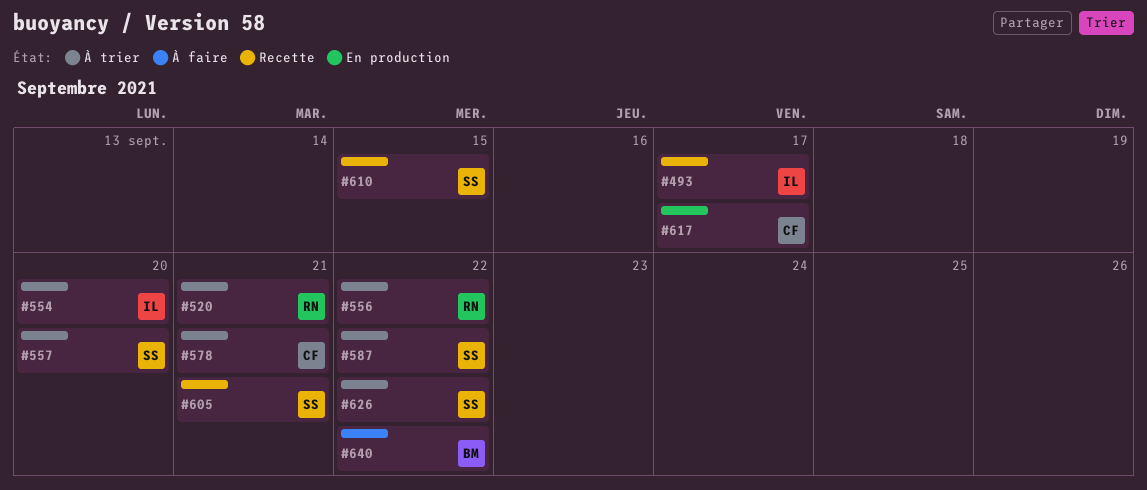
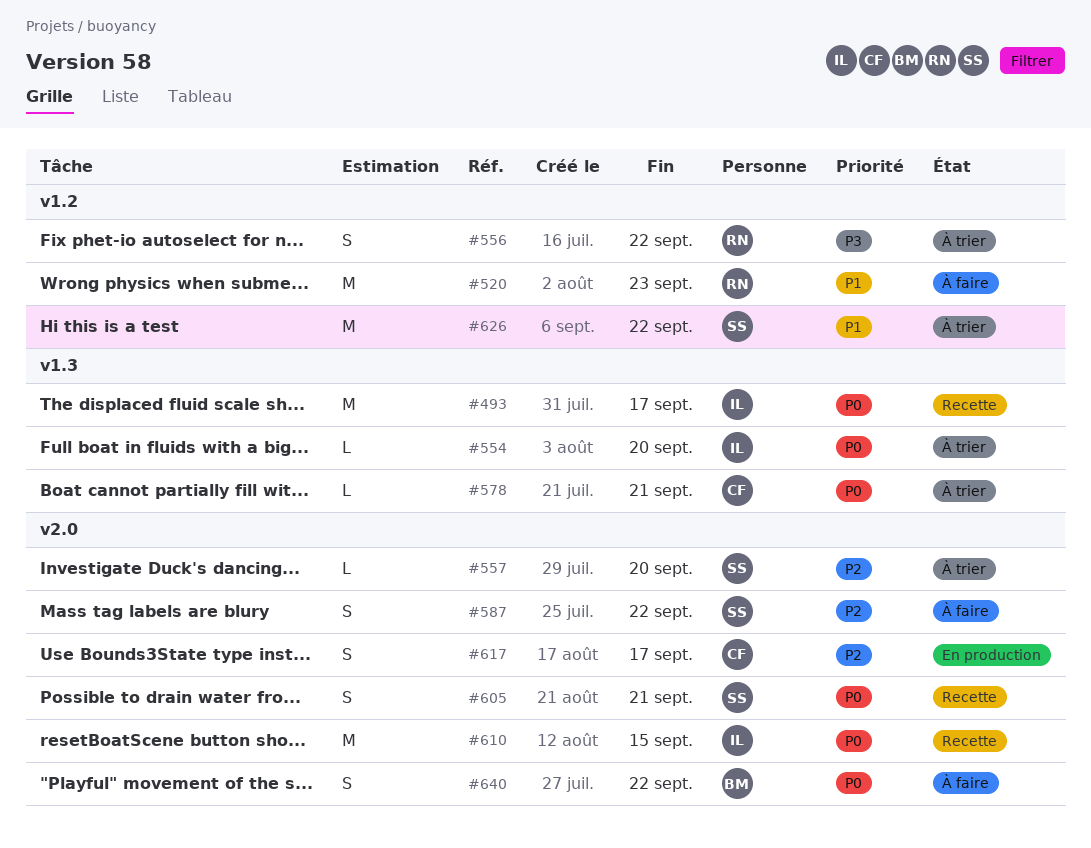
#520, status: À trier -> À faire
#520, due: Sep 21 -> Sep 23
#587, status: À trier -> À faire
#610, owner: SS -> IL

